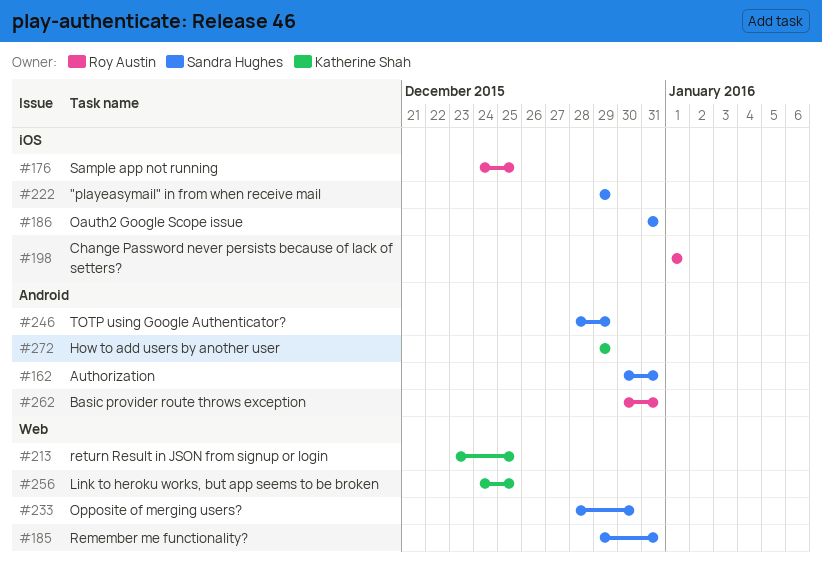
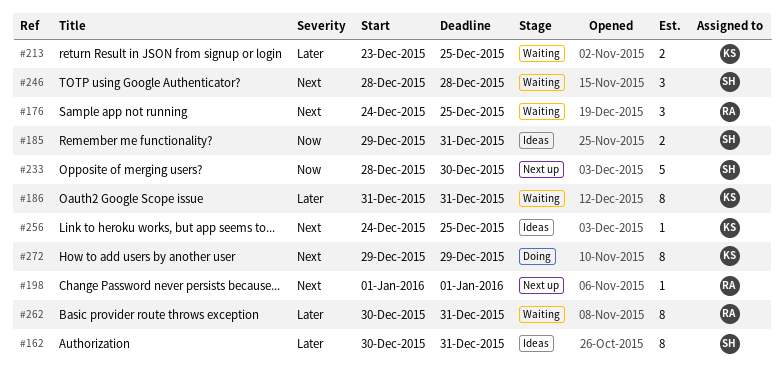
#186, owner: Sandra Hughes -> Katherine Shah
#222: present -> none
#246, due: Dec 29 -> Dec 28

